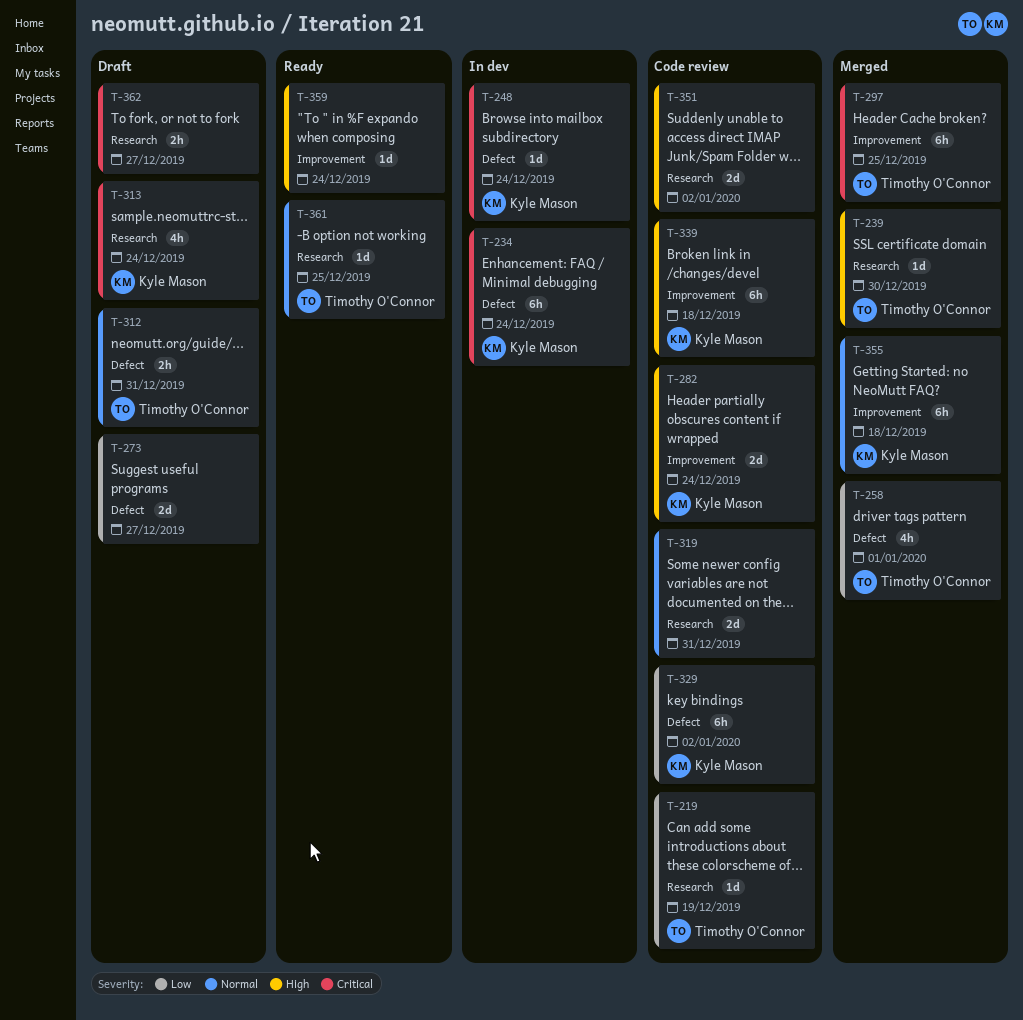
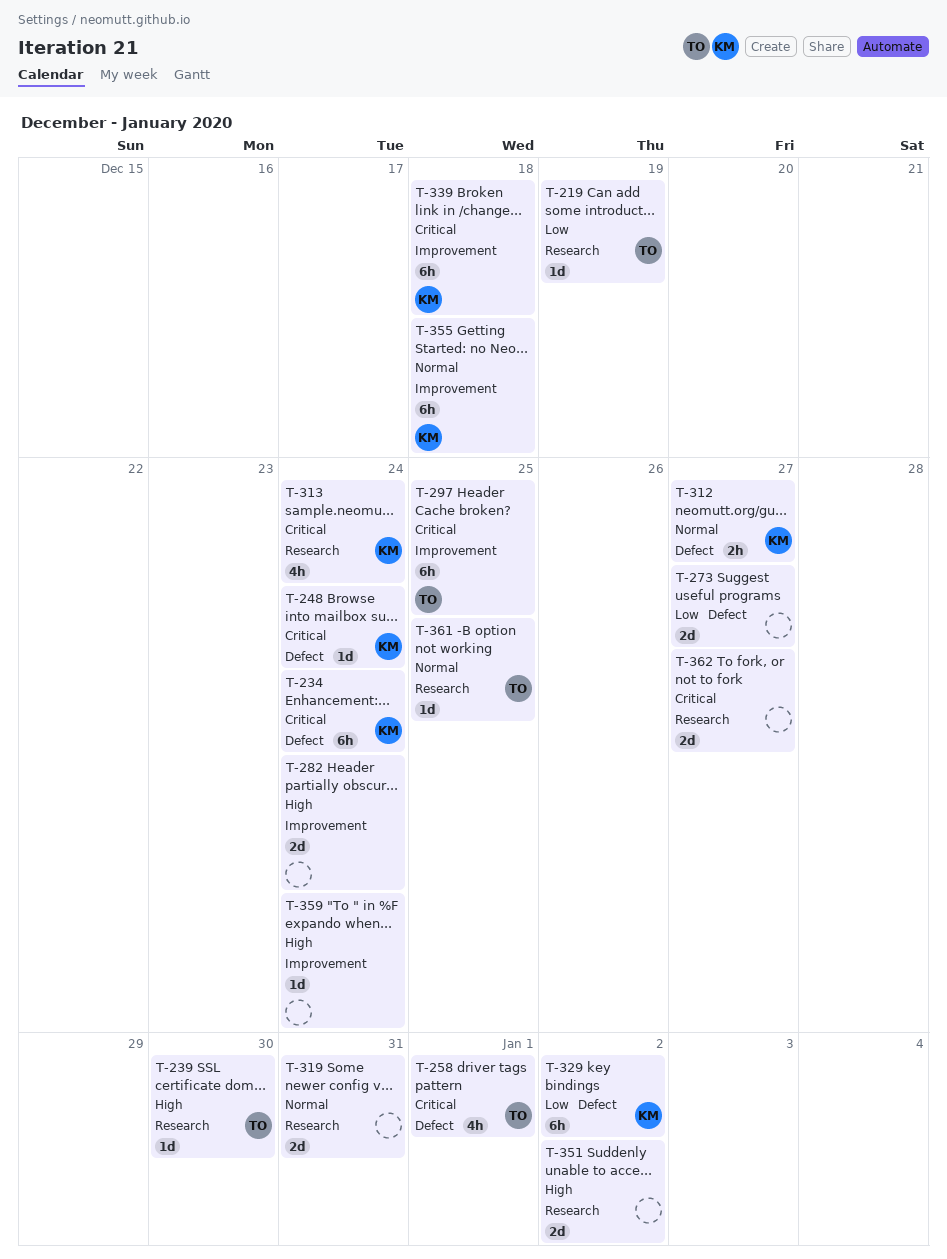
T-258, priority: Low -> Critical
T-282, owner: Kyle Mason -> none
T-312, owner: Timothy O'Connor -> Kyle Mason
T-312, due: Dec 31 -> Dec 27
T-339, priority: High -> Critical
T-362, estimate: 2h -> 2d

